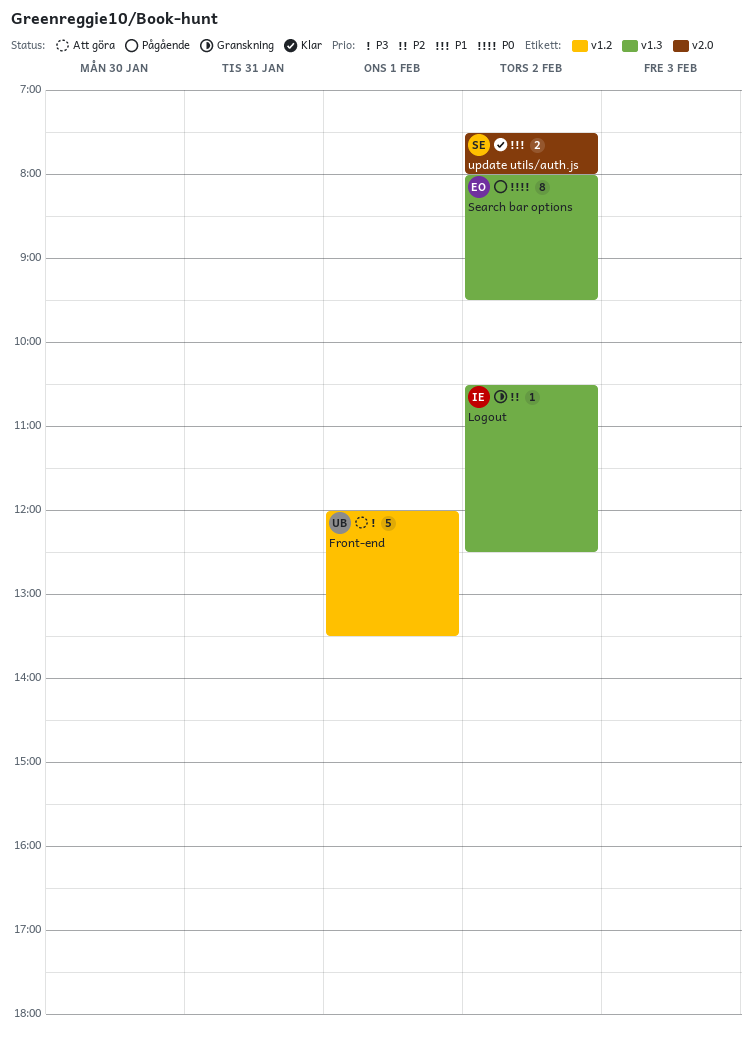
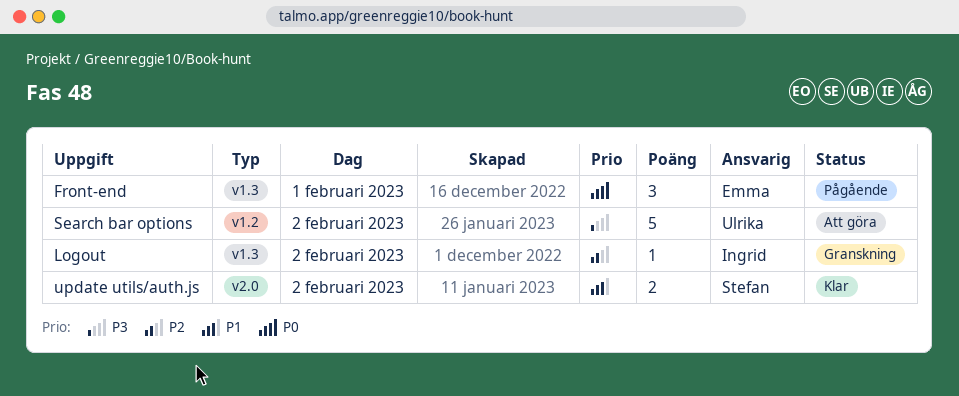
Front-end, status: Att göra -> Pågående
Front-end, owner: Ulrika -> Emma
Front-end, priority: P3 -> P0
Front-end, label: v1.2 -> v1.3
Front-end, estimate: 5 -> 3
Search bar options, status: Pågående -> Att göra
Search bar options, owner: Emma -> Ulrika
Search bar options, priority: P0 -> P3
Search bar options, label: v1.3 -> v1.2
Search bar options, estimate: 8 -> 5

